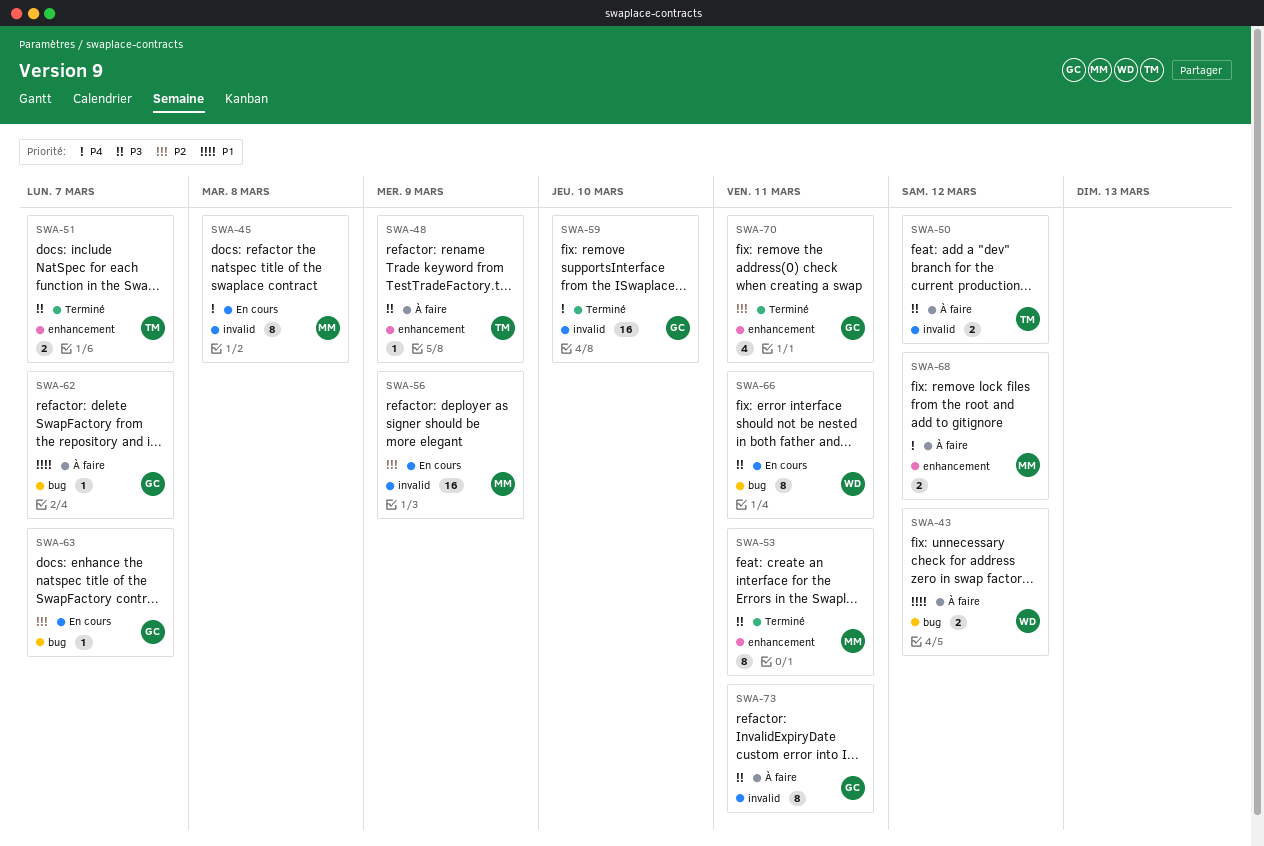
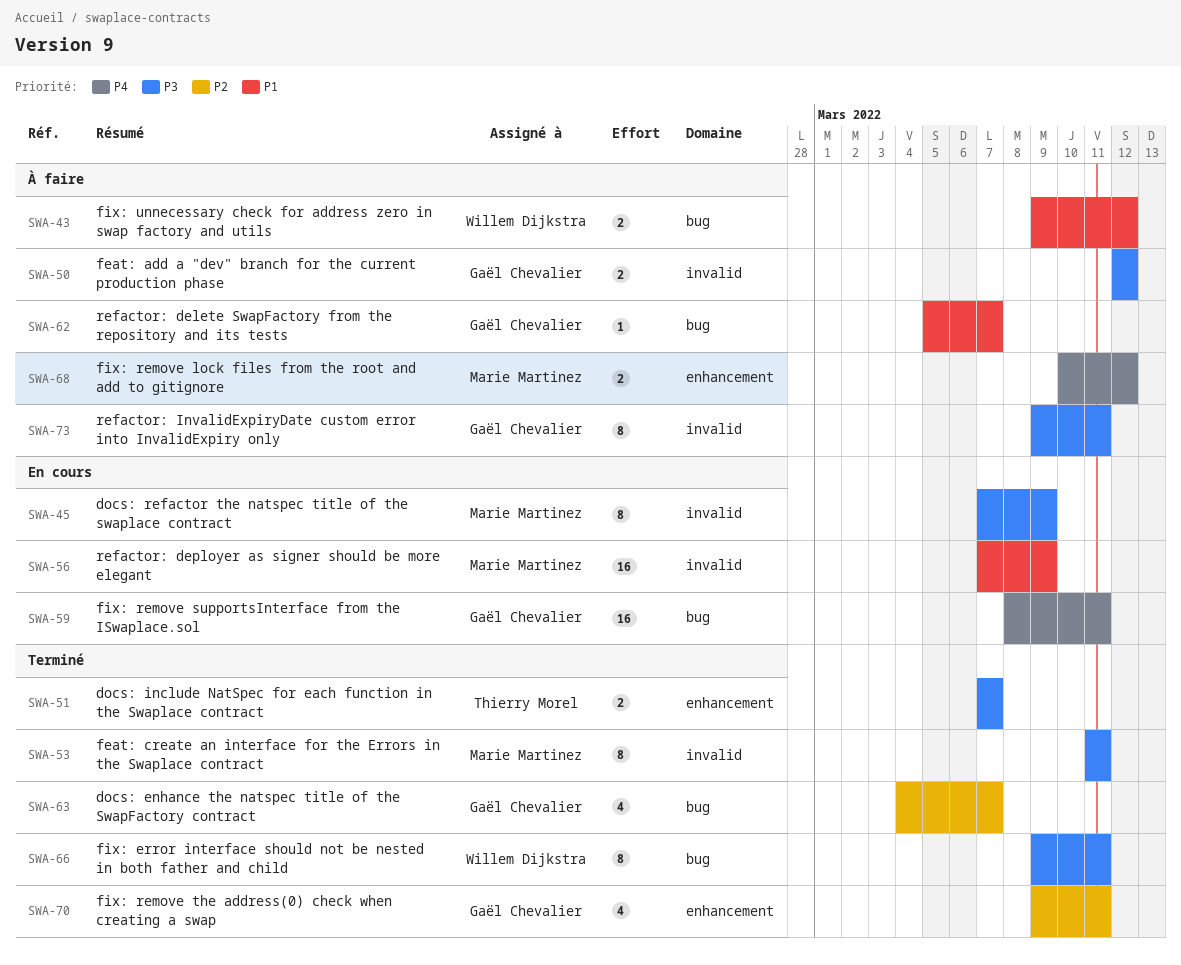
SWA-45, priority: P4 -> P3
SWA-45, due: Mar 8 -> Mar 9
SWA-48: present -> none
SWA-50, owner: Thierry Morel -> Gaël Chevalier
SWA-53, label: enhancement -> invalid
SWA-56, priority: P2 -> P1
SWA-59, status: Terminé -> En cours
SWA-59, label: invalid -> bug
SWA-59, due: Mar 10 -> Mar 11
SWA-63, status: En cours -> Terminé
SWA-63, estimate: 1 -> 4
SWA-66, status: En cours -> Terminé

